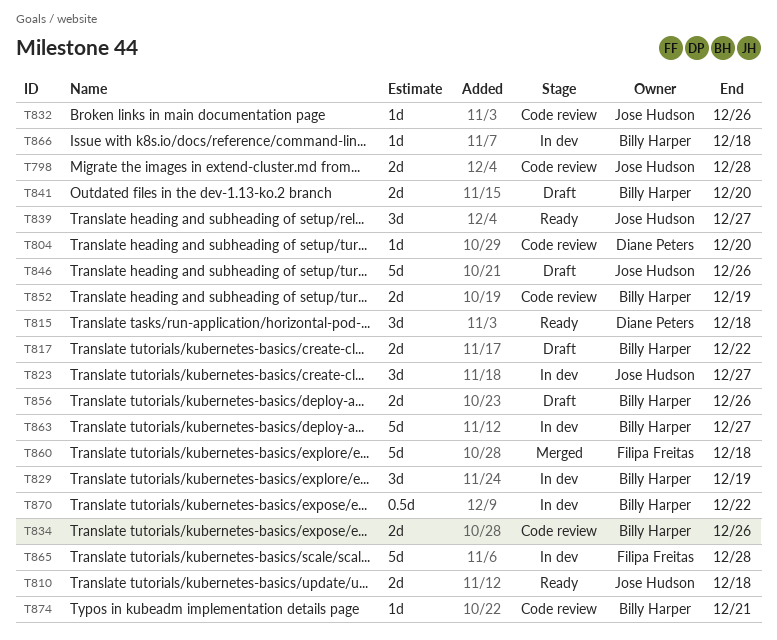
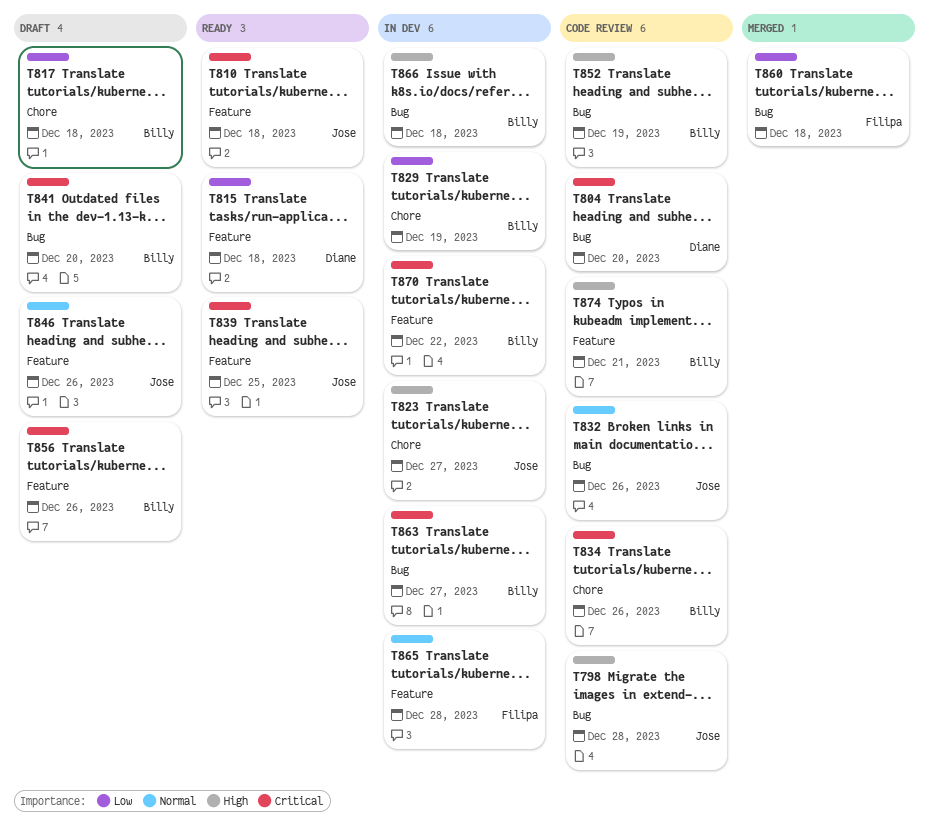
T817, due: Dec 22 -> Dec 18
T839, due: Dec 27 -> Dec 25

